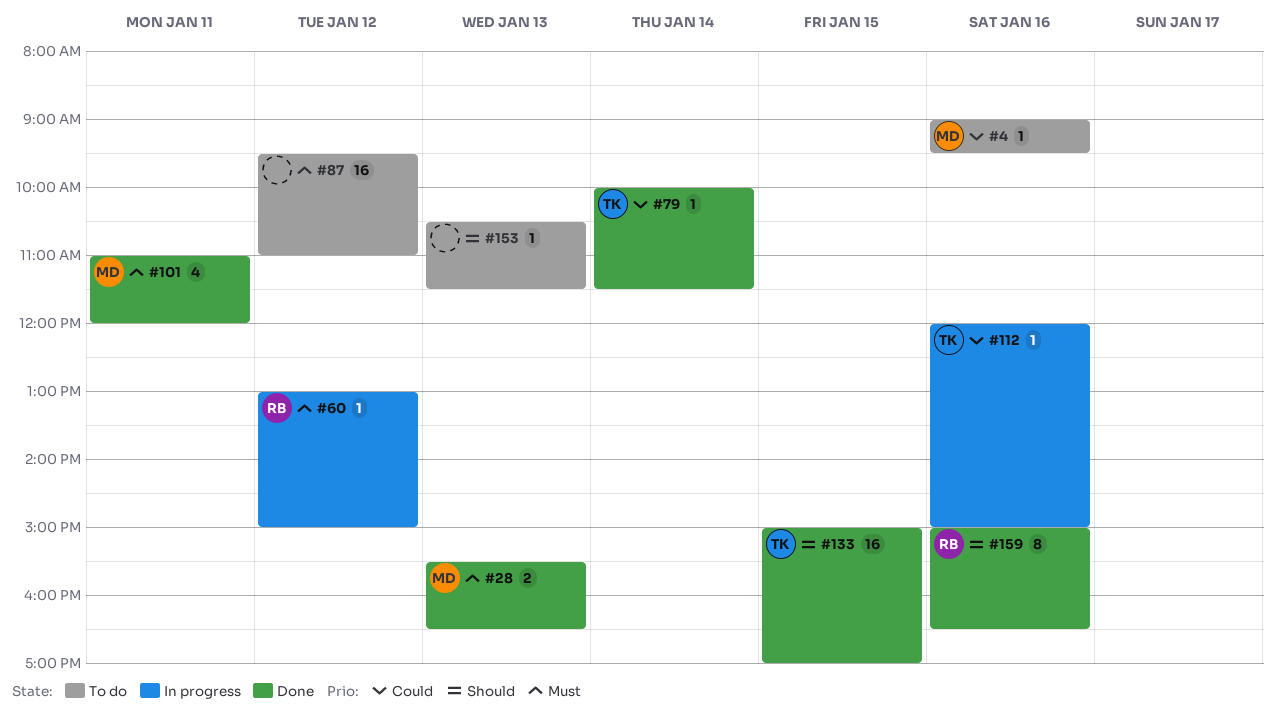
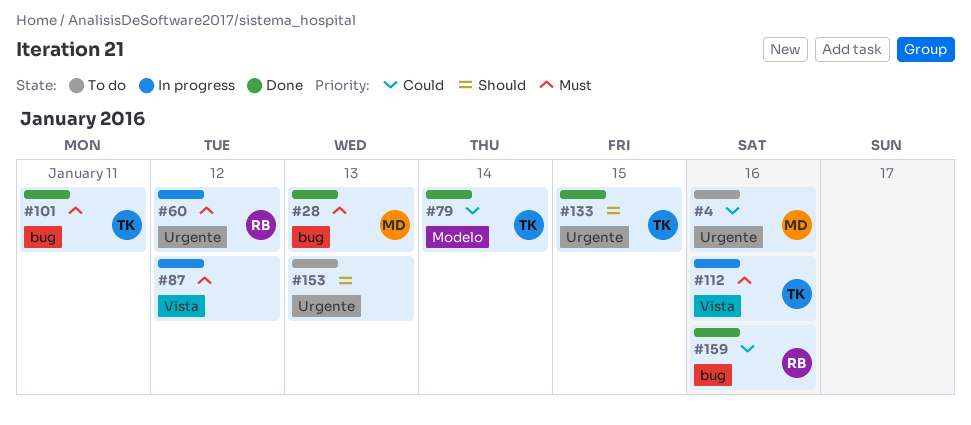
#87, status: To do -> In progress
#101, owner: MD -> TK
#112, priority: Could -> Must
#159, priority: Should -> Could

